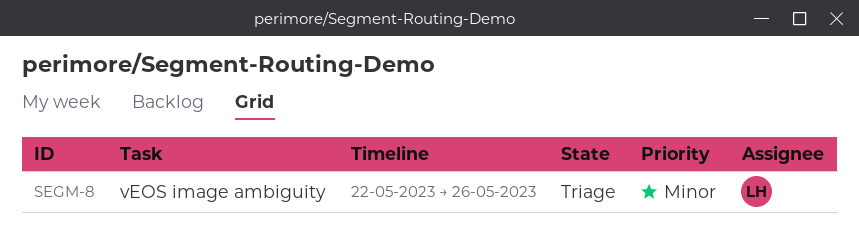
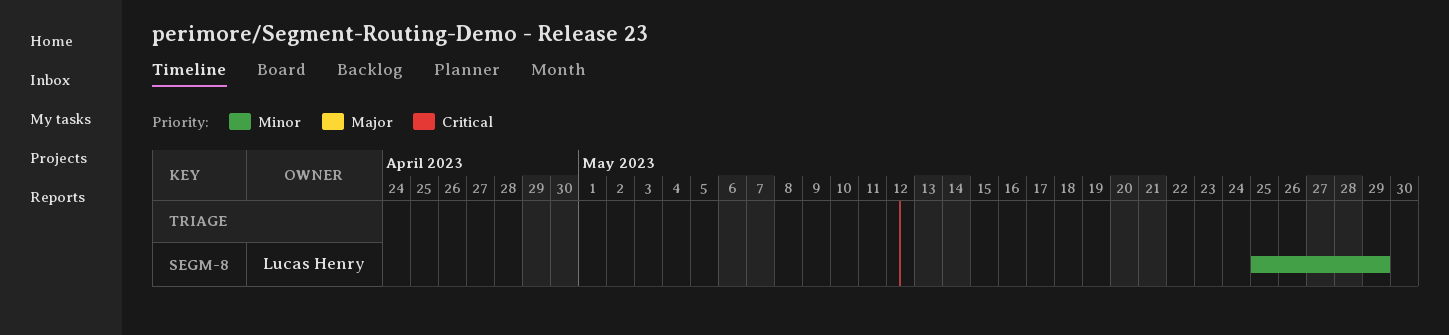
SEGM-8, start: May 22 -> May 25
SEGM-8, due: May 26 -> May 29

